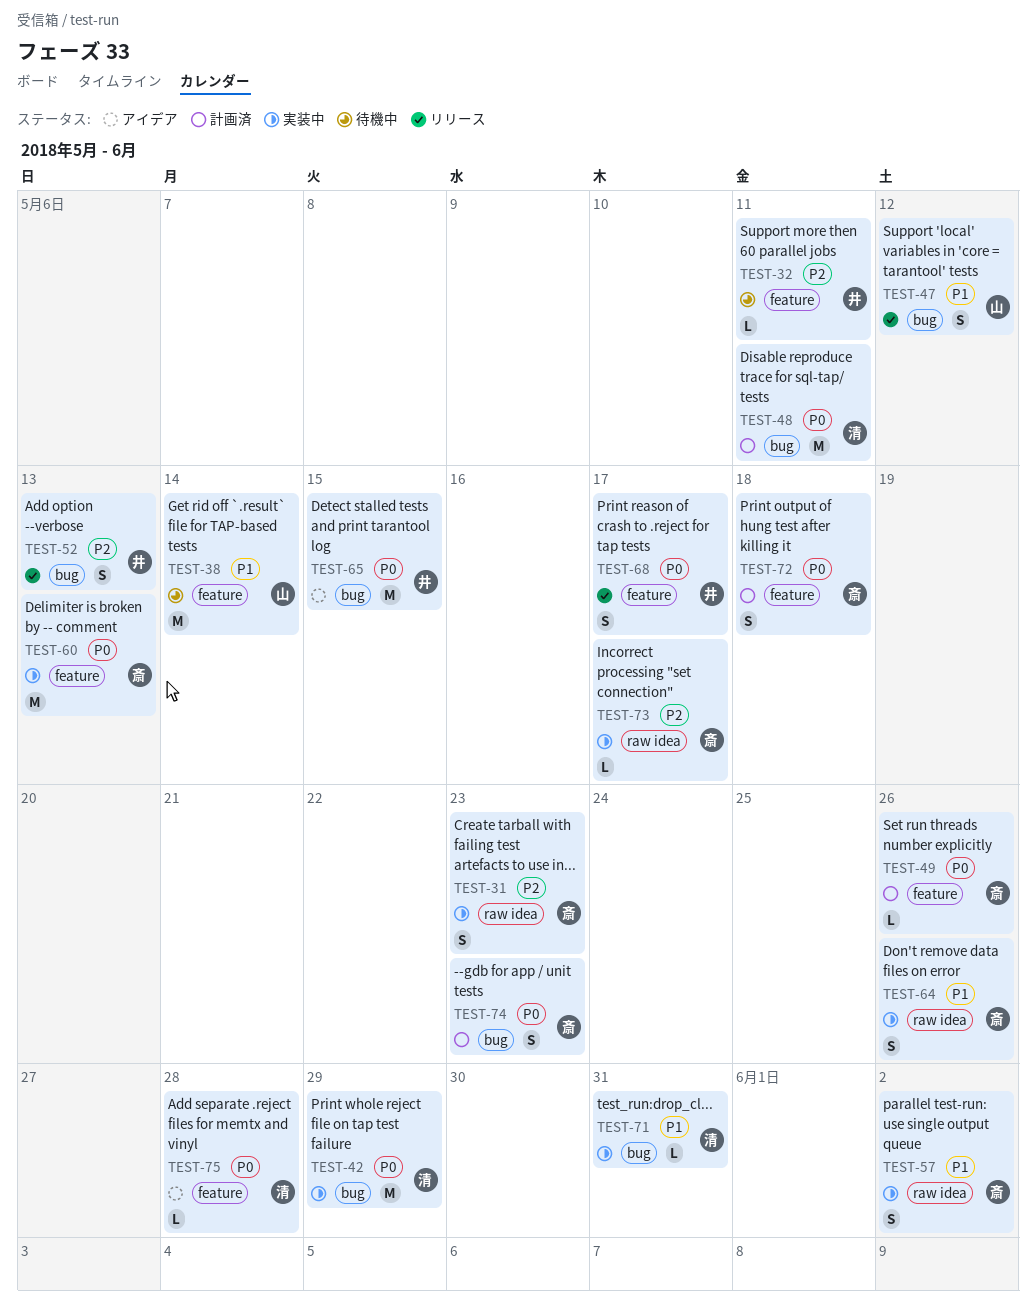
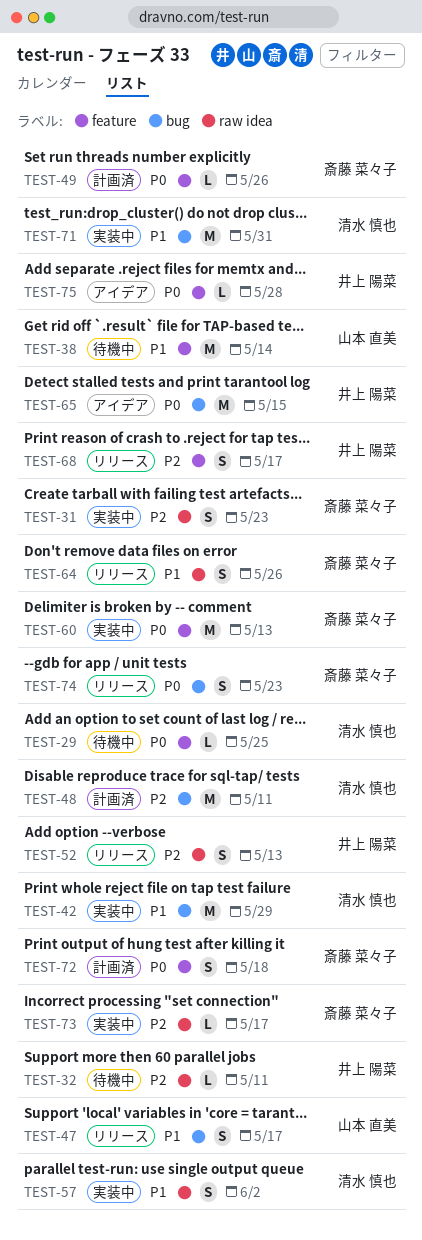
TEST-29: none -> present
TEST-32, label: feature -> raw idea
TEST-42, priority: P0 -> P1
TEST-47, due: May 12 -> May 17
TEST-48, priority: P0 -> P2
TEST-52, label: bug -> raw idea
TEST-57, owner: 斎藤 菜々子 -> 清水 慎也
TEST-64, status: 実装中 -> リリース
TEST-68, priority: P0 -> P2
TEST-71, estimate: L -> M
TEST-74, status: 計画済 -> リリース
TEST-75, owner: 清水 慎也 -> 井上 陽菜

